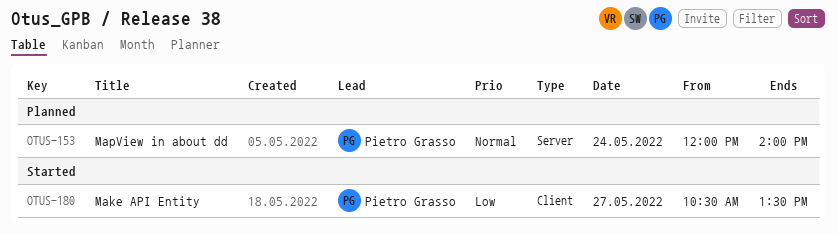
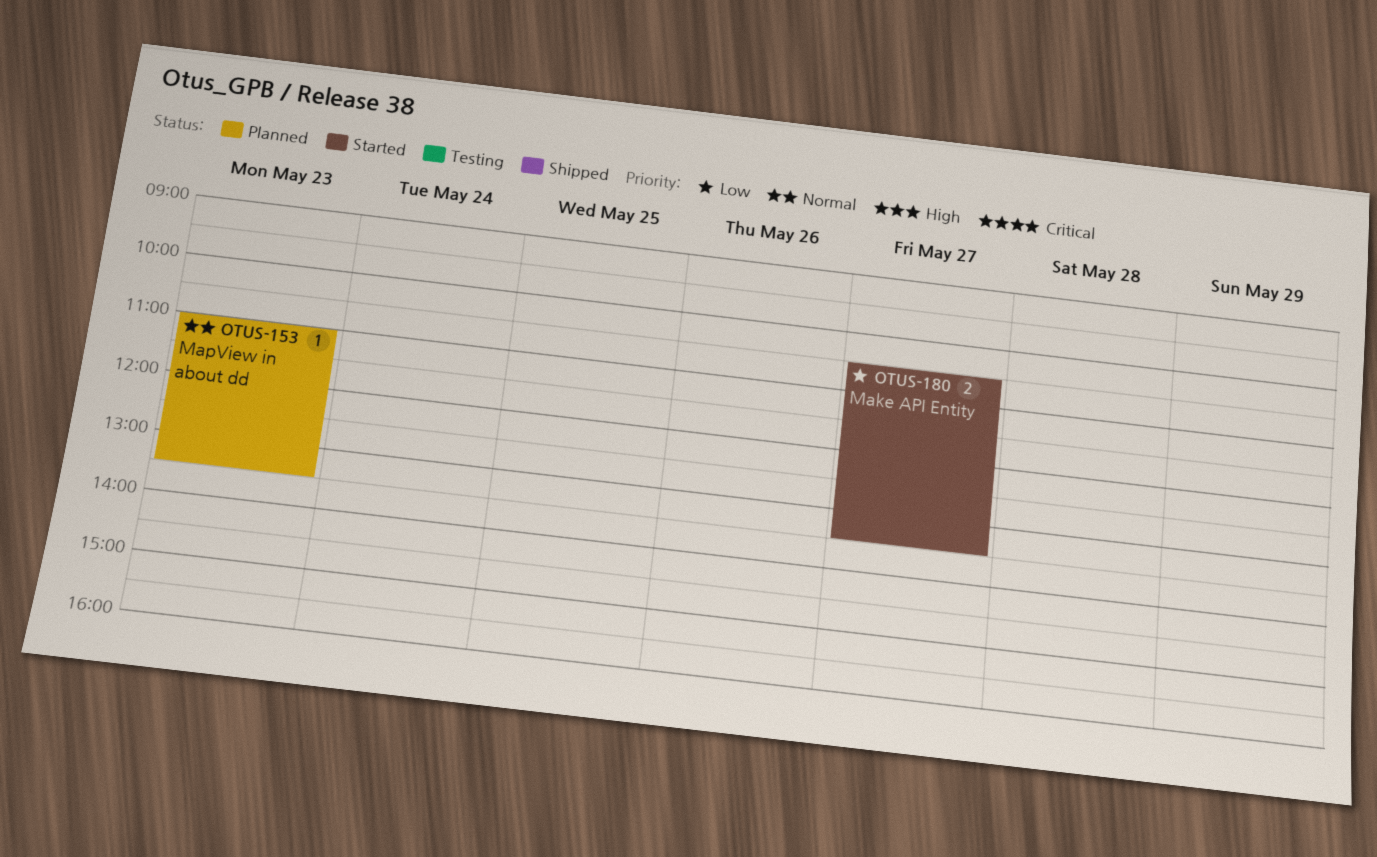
OTUS-153, day: May 24 -> May 23
OTUS-153, begins: 12:00 -> 11:00
OTUS-153, ends: 14:00 -> 13:30

